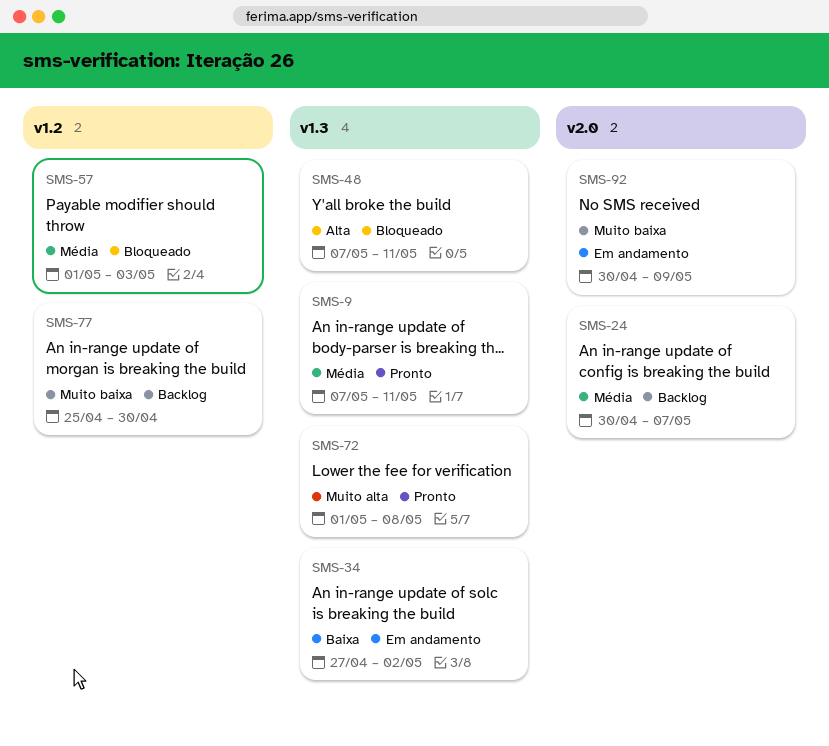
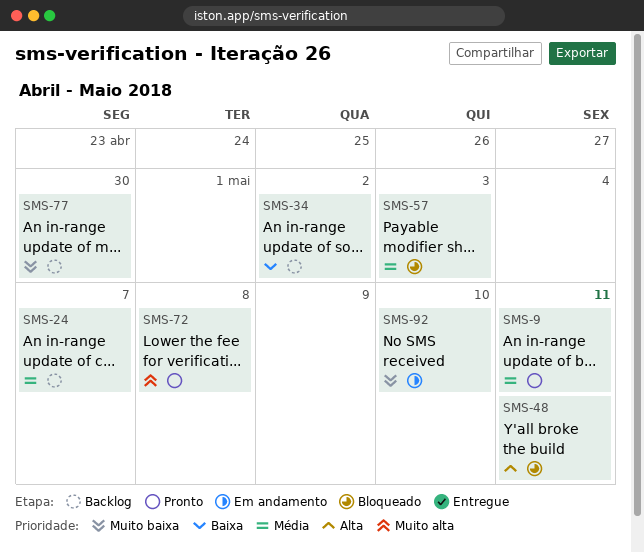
SMS-34, status: Em andamento -> Backlog
SMS-92, due: May 9 -> May 10

